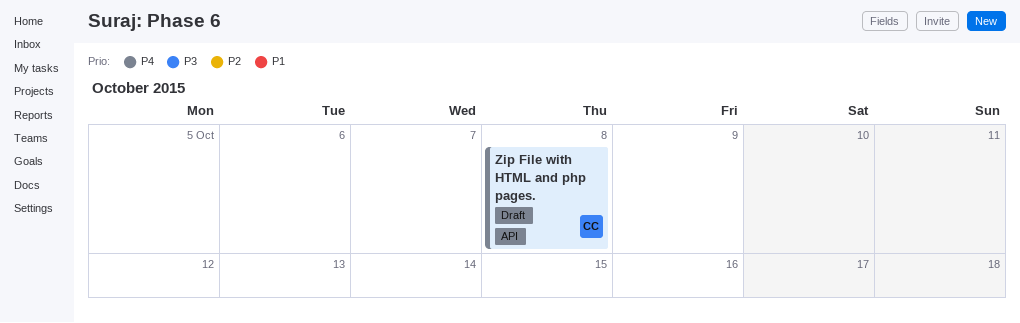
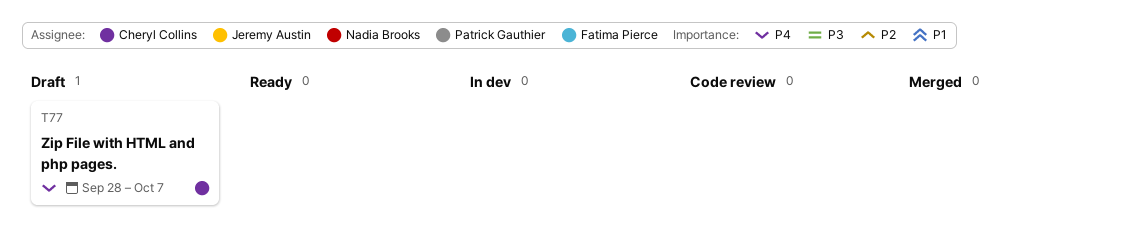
Zip File with HTML and php pages., due: Oct 8 -> Oct 7

